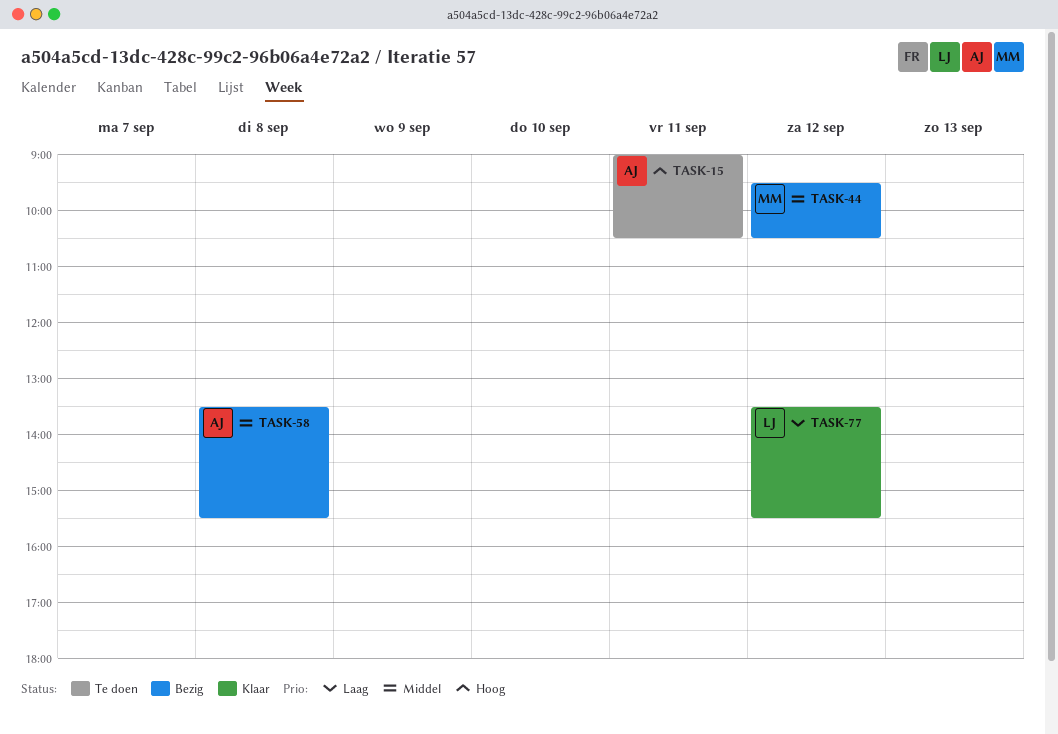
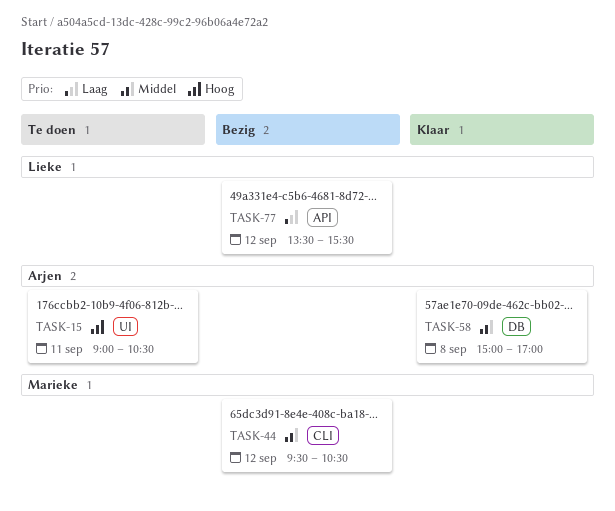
TASK-58, status: Bezig -> Klaar
TASK-58, begins: 13:30 -> 15:00
TASK-58, ends: 15:30 -> 17:00
TASK-77, status: Klaar -> Bezig

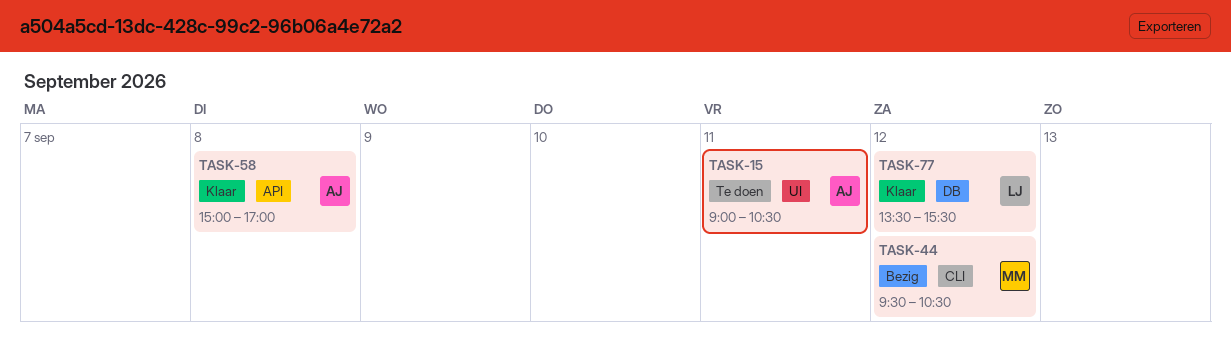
TASK-58, label: DB -> API
TASK-77, status: Bezig -> Klaar
TASK-77, label: API -> DB

